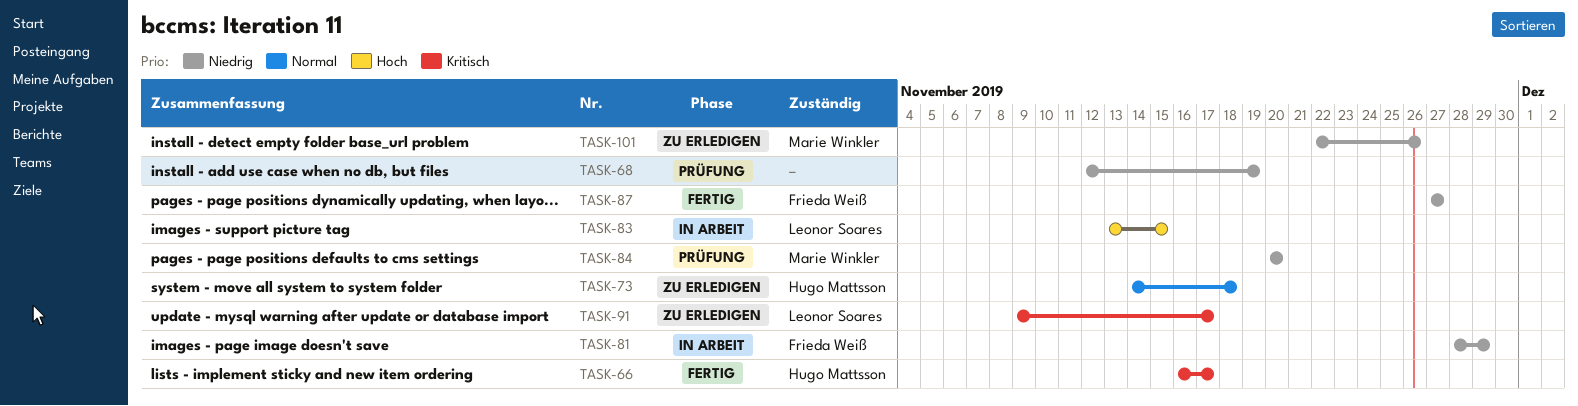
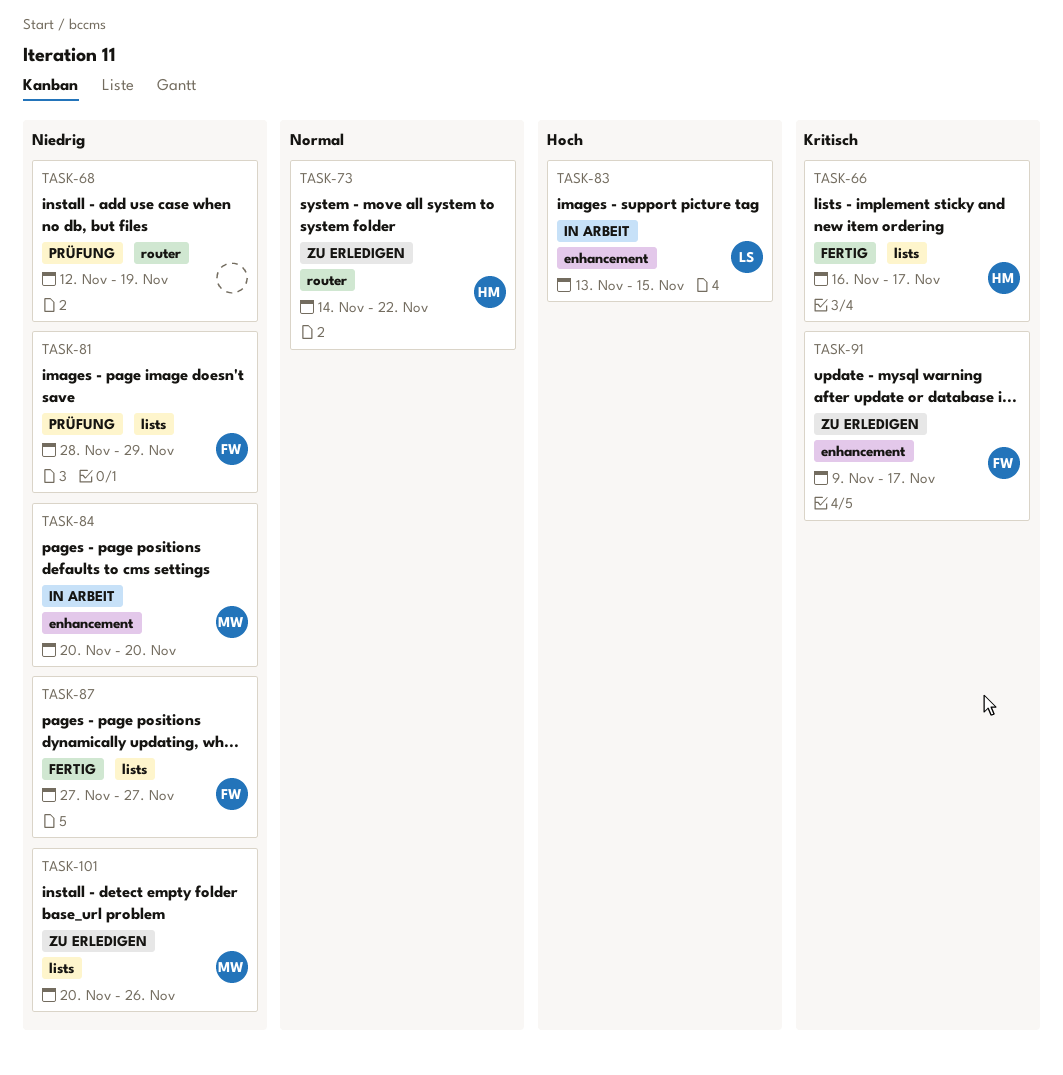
TASK-73, due: Nov 18 -> Nov 22
TASK-81, status: In Arbeit -> Prüfung
TASK-84, status: Prüfung -> In Arbeit
TASK-91, owner: Leonor Soares -> Frieda Weiß
TASK-101, start: Nov 22 -> Nov 20

